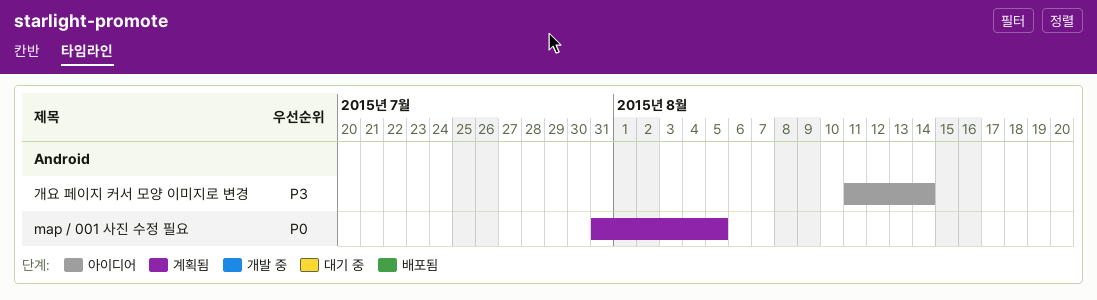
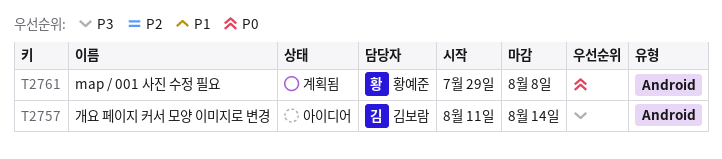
map / 001 사진 수정 필요, start: Jul 31 -> Jul 29
map / 001 사진 수정 필요, due: Aug 5 -> Aug 8

